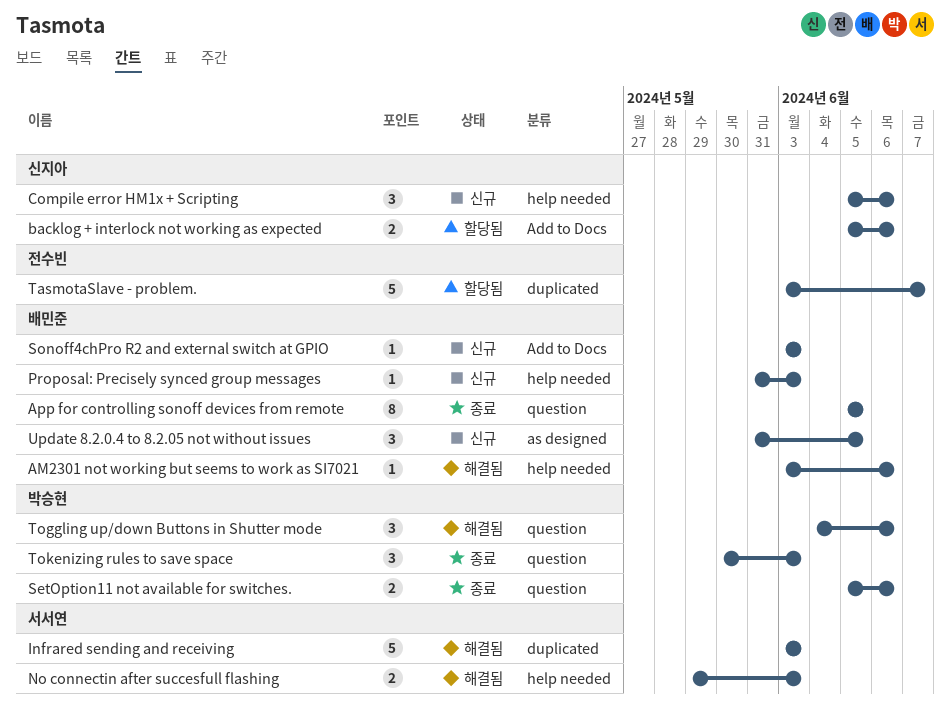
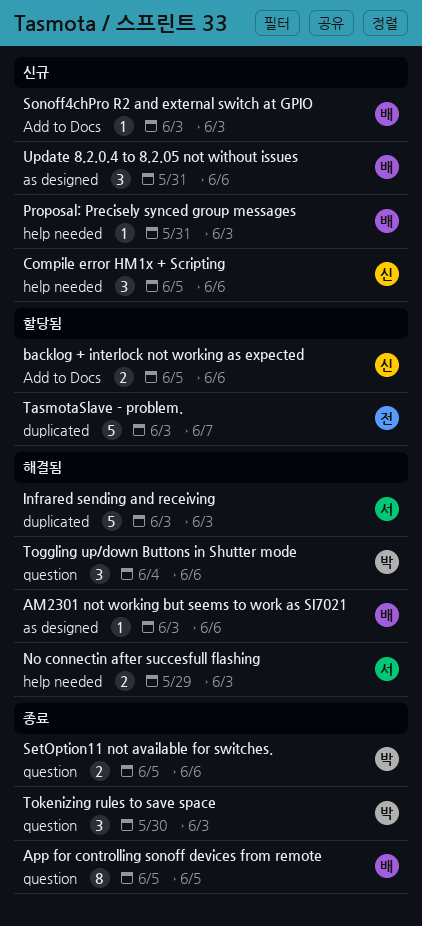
AM2301 not working but seems to work as SI7021, label: help needed -> as designed
Update 8.2.0.4 to 8.2.05 not without issues, due: Jun 5 -> Jun 6

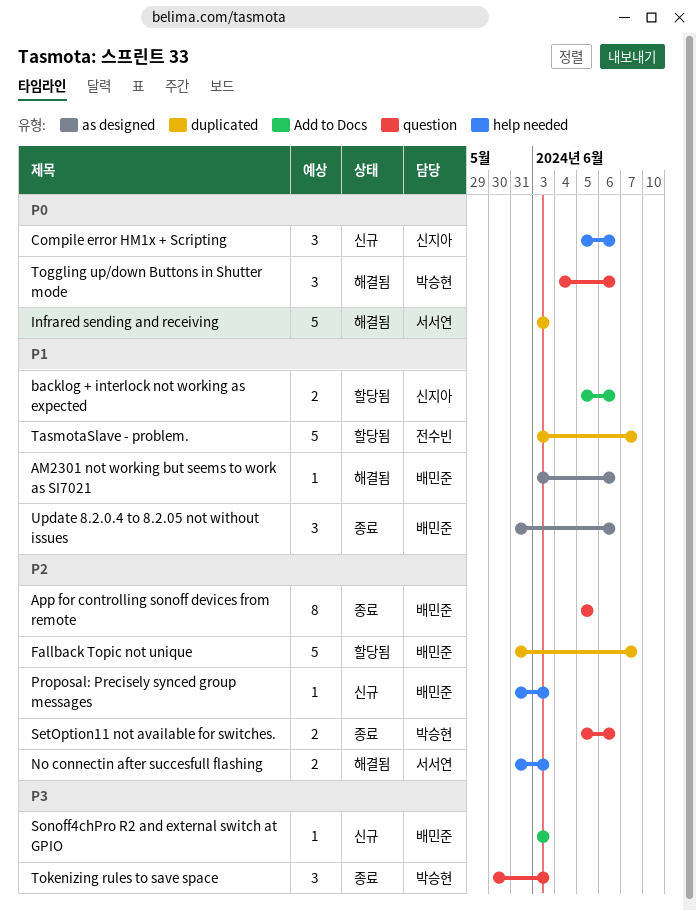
Fallback Topic not unique: none -> present
No connectin after succesfull flashing, start: May 29 -> May 31
Update 8.2.0.4 to 8.2.05 not without issues, status: 신규 -> 종료

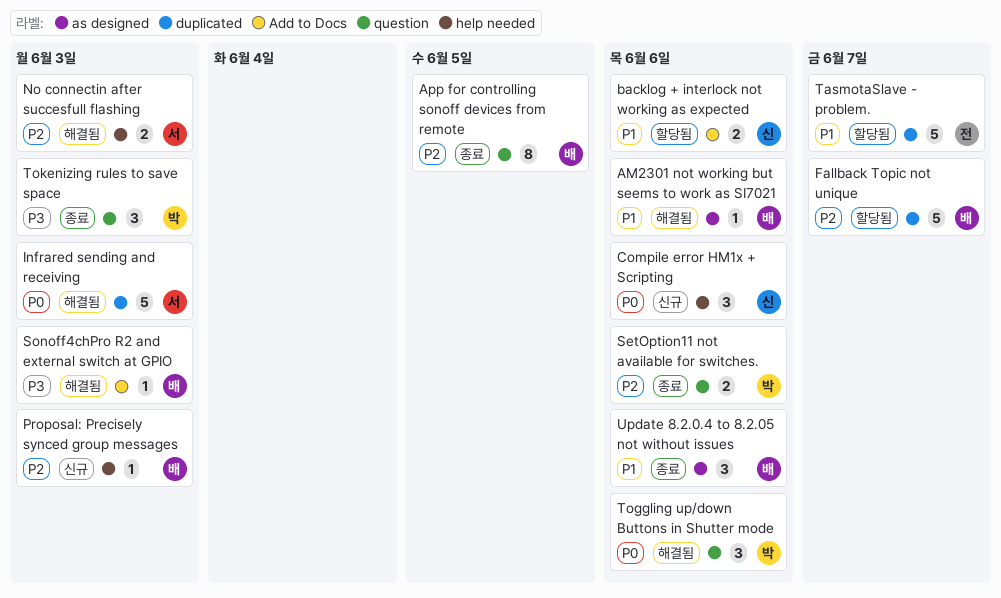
Sonoff4chPro R2 and external switch at GPIO, status: 신규 -> 해결됨

